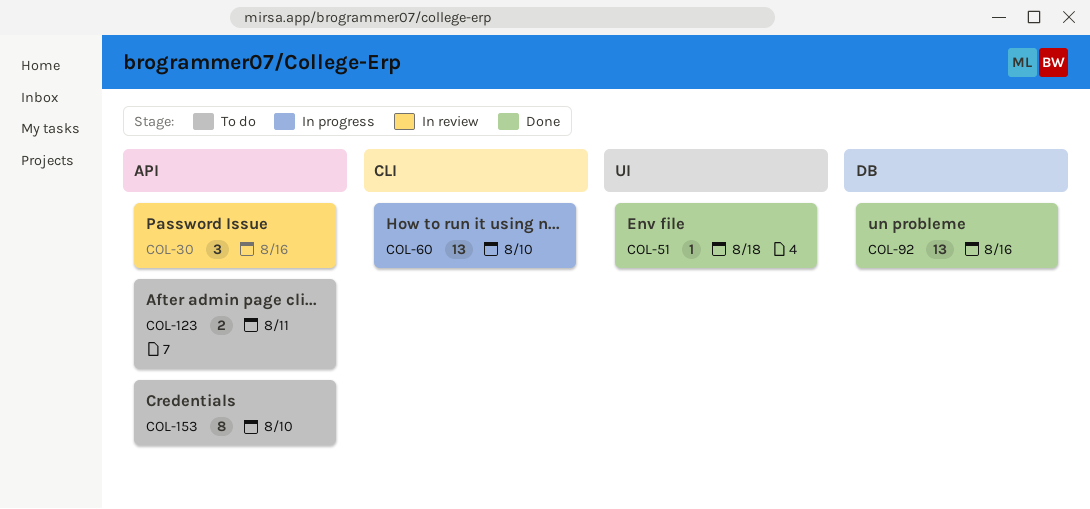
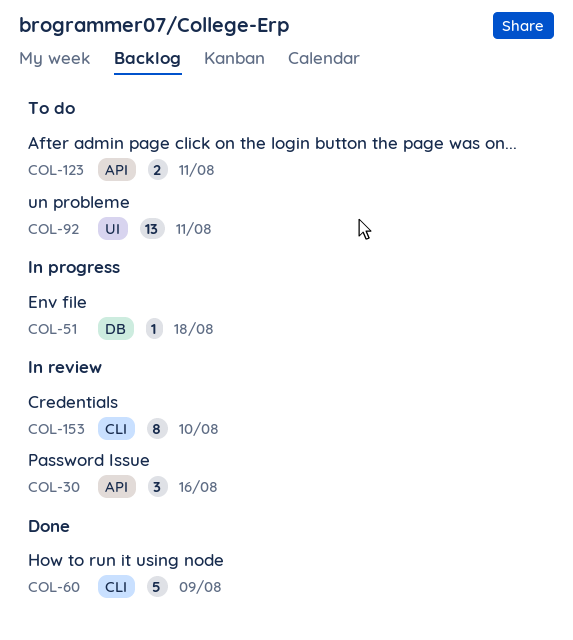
COL-51, status: Done -> In progress
COL-51, label: UI -> DB
COL-60, status: In progress -> Done
COL-60, estimate: 13 -> 5
COL-60, due: Aug 10 -> Aug 9
COL-92, status: Done -> To do
COL-92, label: DB -> UI
COL-92, due: Aug 16 -> Aug 11
COL-153, status: To do -> In review
COL-153, label: API -> CLI

